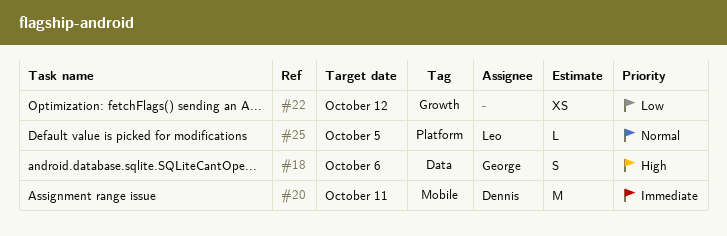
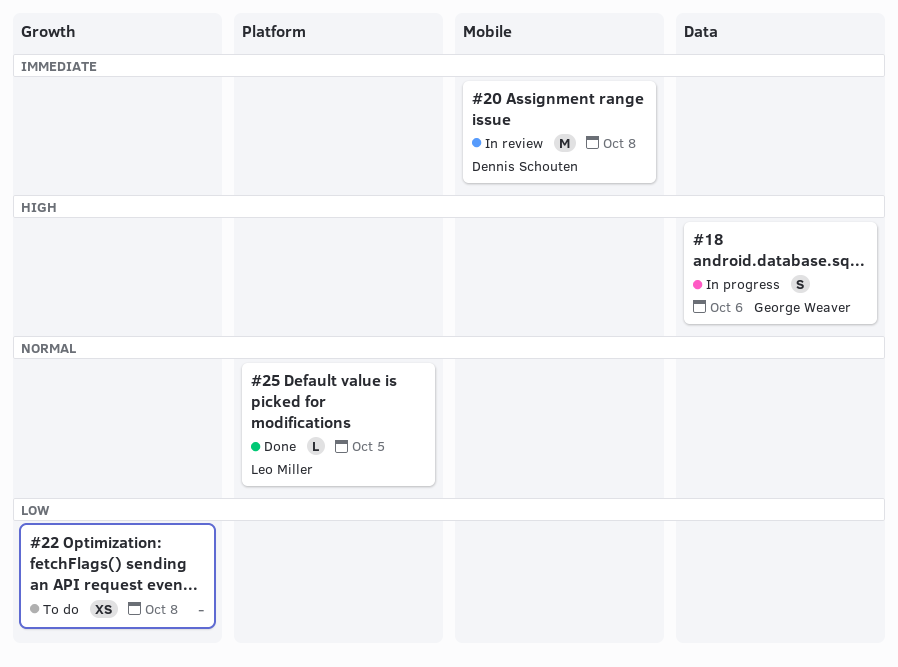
#20, due: Oct 11 -> Oct 8
#22, due: Oct 12 -> Oct 8

